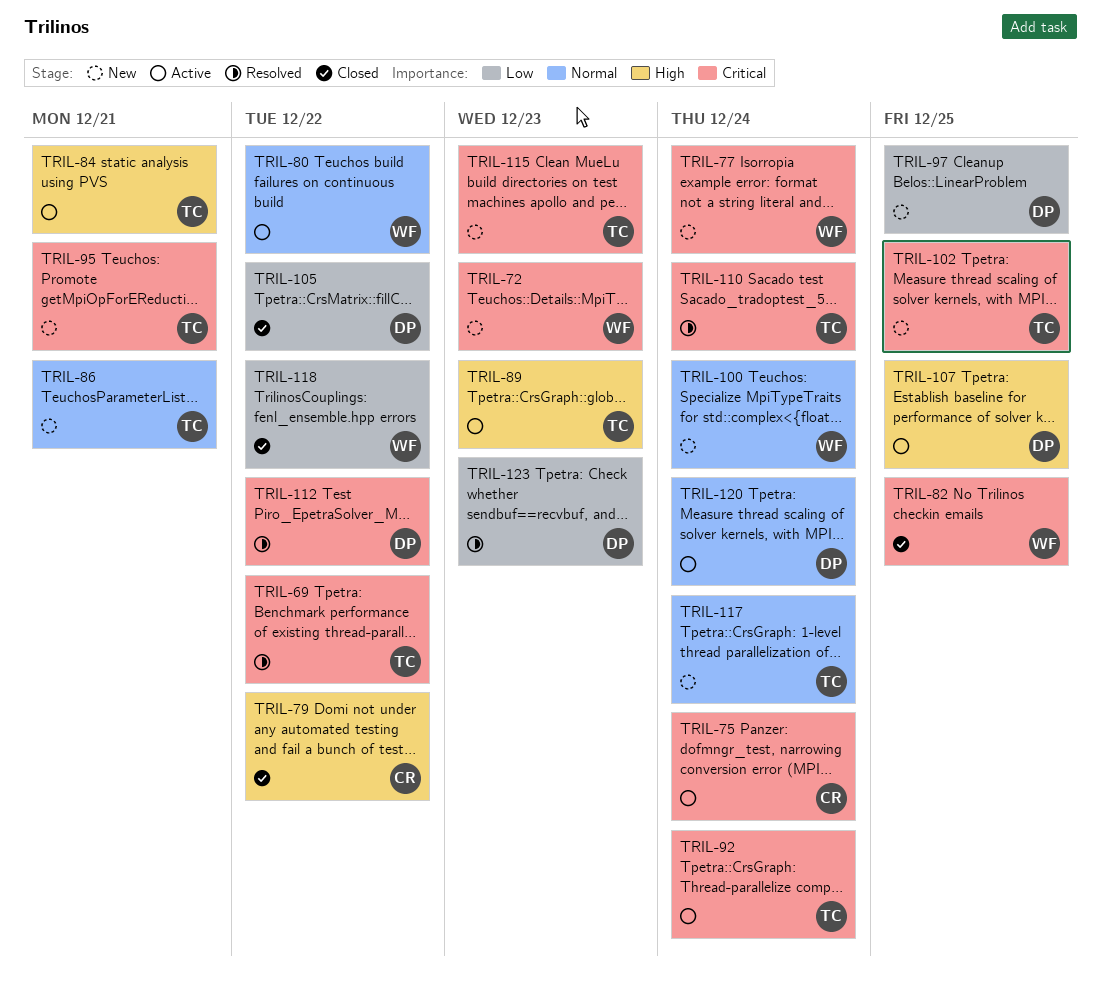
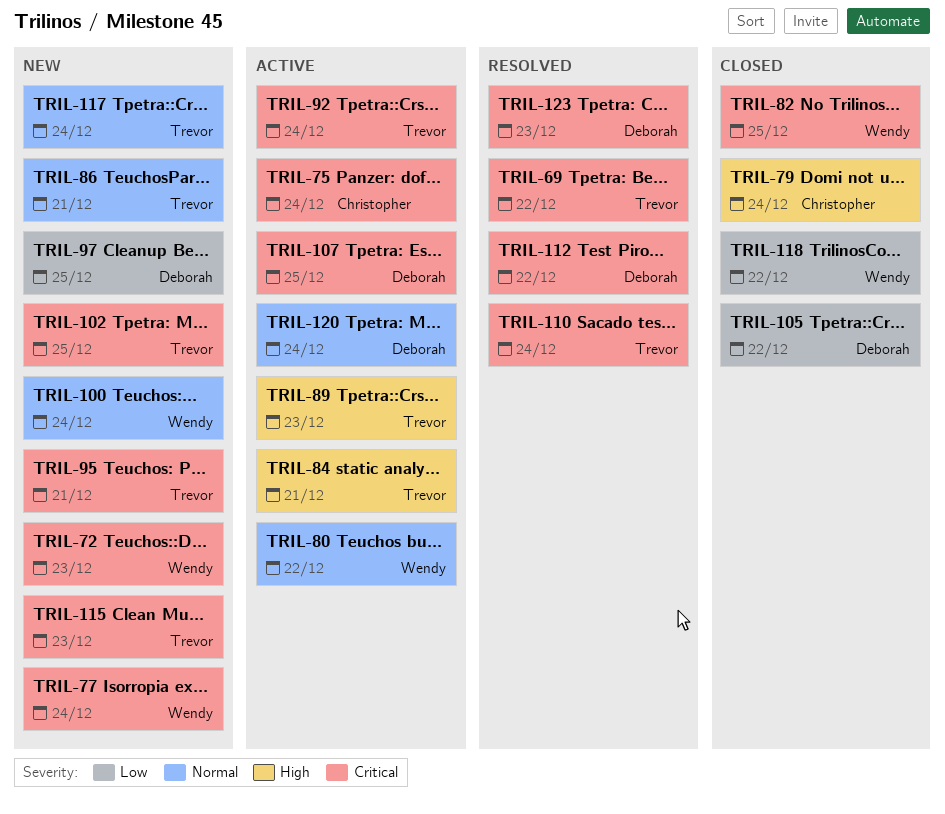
TRIL-79, due: Dec 22 -> Dec 24
TRIL-107, priority: High -> Critical
TRIL-123, priority: Low -> Critical

